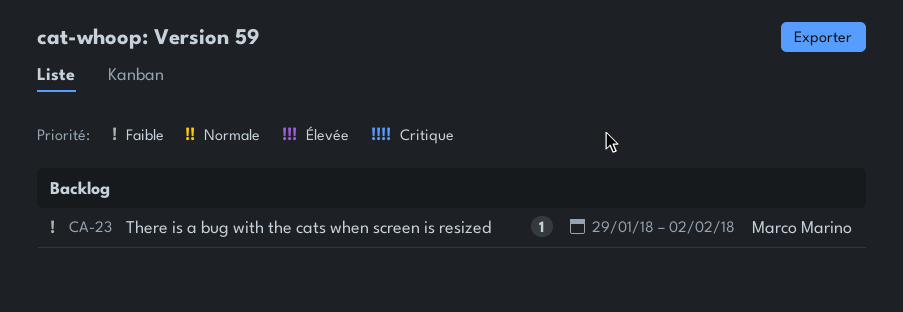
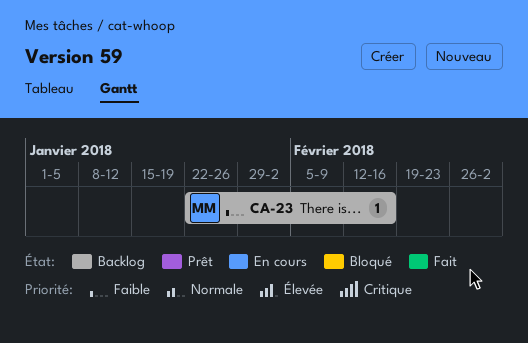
CA-23, start: Jan 29 -> Jan 22
CA-23, due: Feb 2 -> Feb 16

